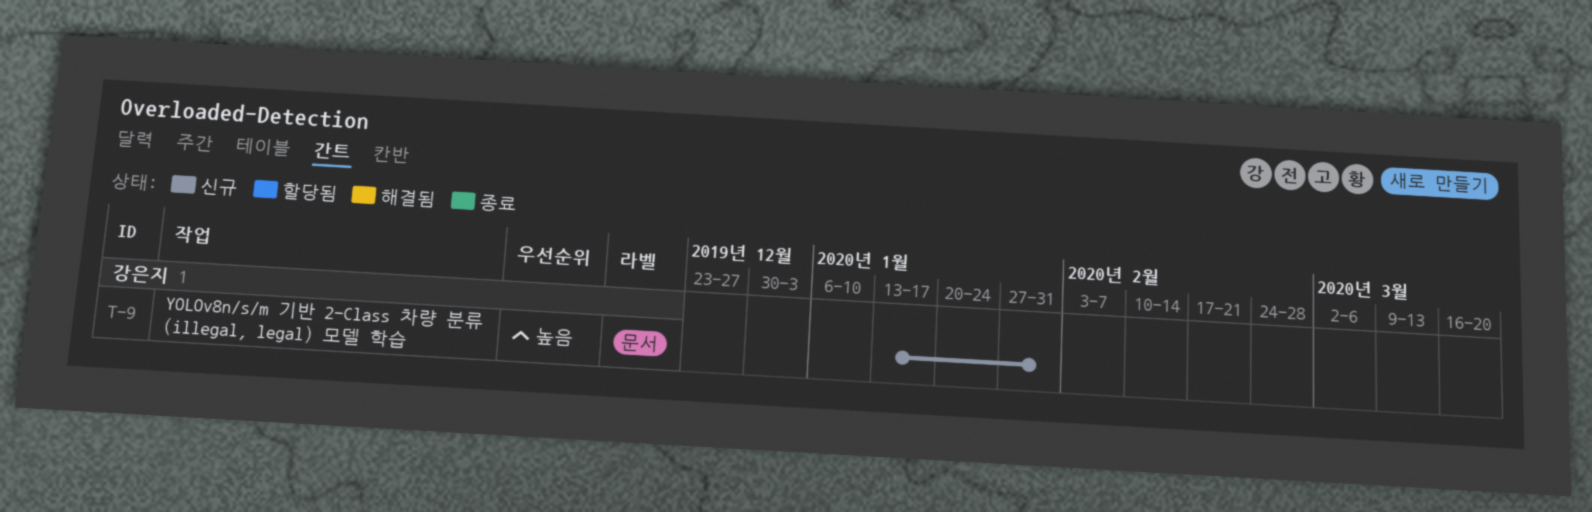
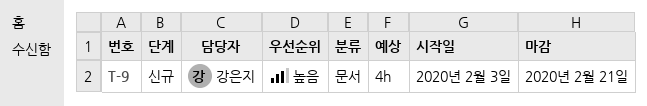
T-9, start: Jan 13 -> Feb 3
T-9, due: Jan 31 -> Feb 21

